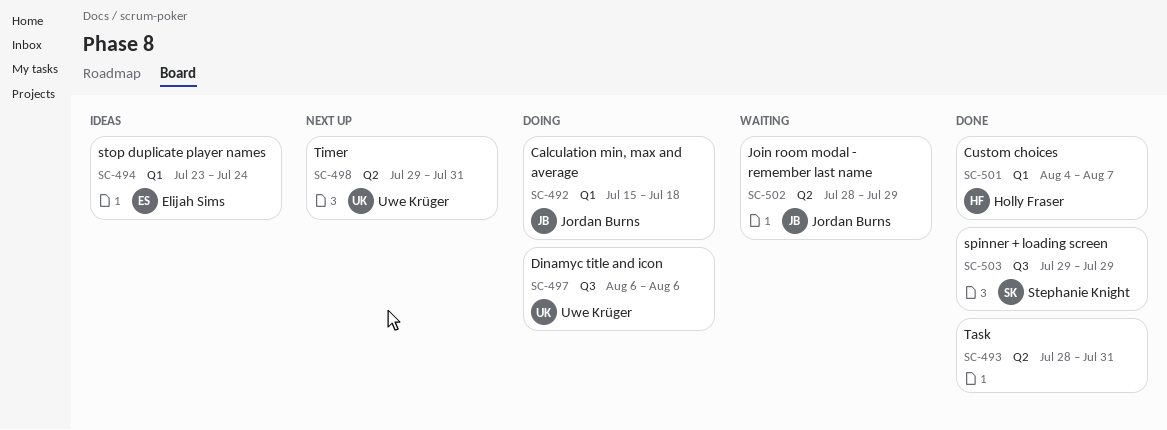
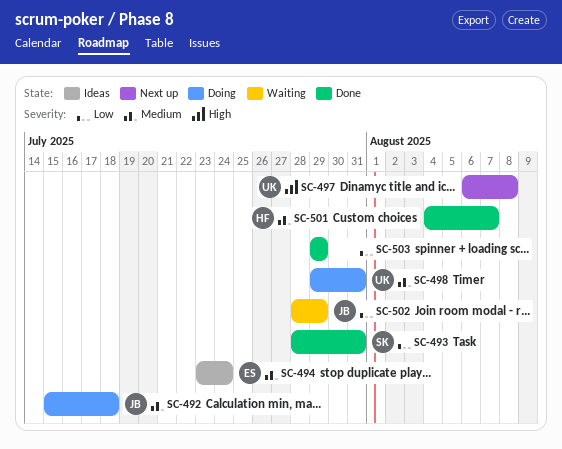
SC-493, owner: none -> Stephanie Knight
SC-497, status: Doing -> Next up
SC-497, due: Aug 6 -> Aug 8
SC-498, status: Next up -> Doing
SC-503, owner: Stephanie Knight -> none

